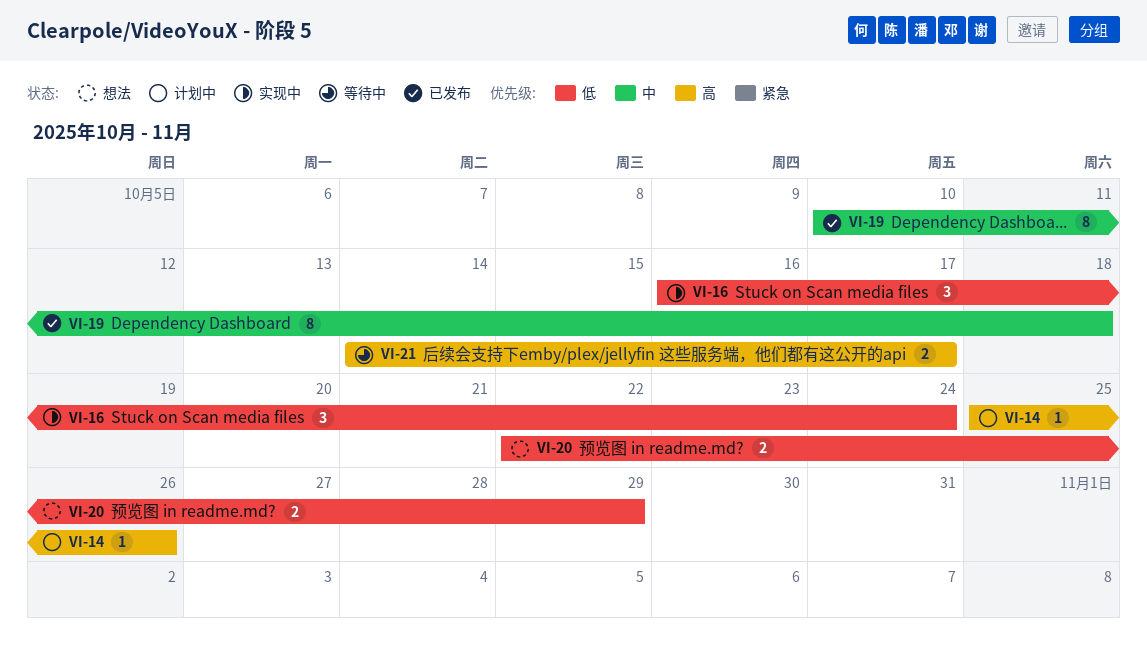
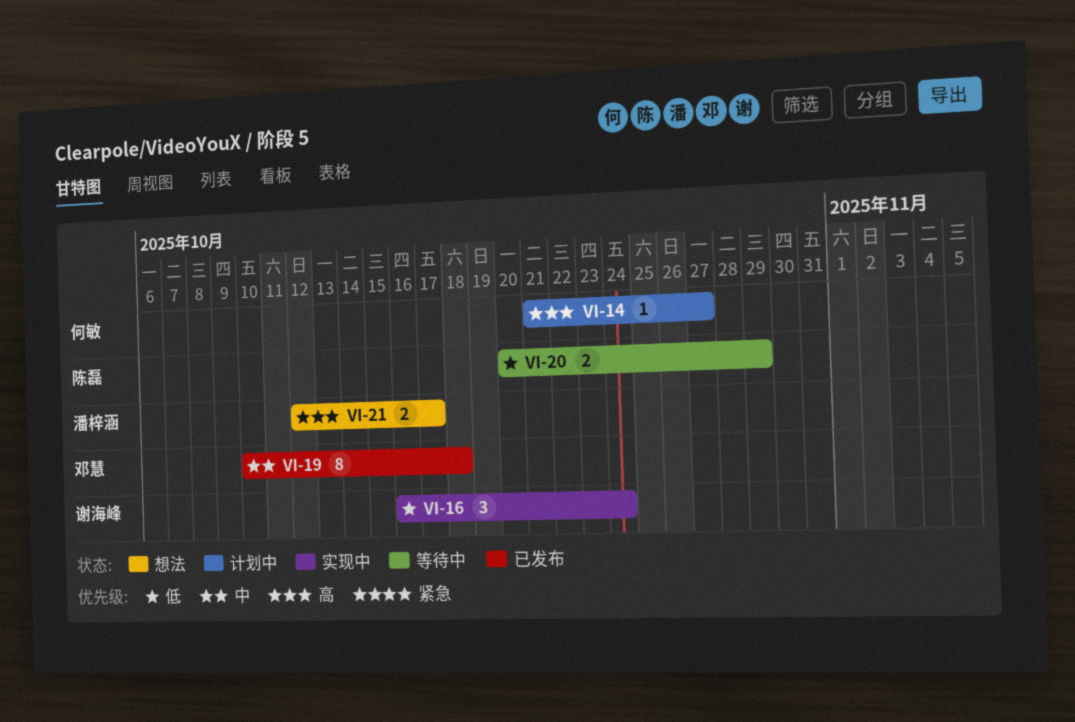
VI-14, start: Oct 25 -> Oct 21
VI-14, due: Oct 26 -> Oct 27
VI-20, status: 想法 -> 等待中
VI-20, start: Oct 22 -> Oct 20
VI-21, status: 等待中 -> 想法
VI-21, start: Oct 14 -> Oct 12

